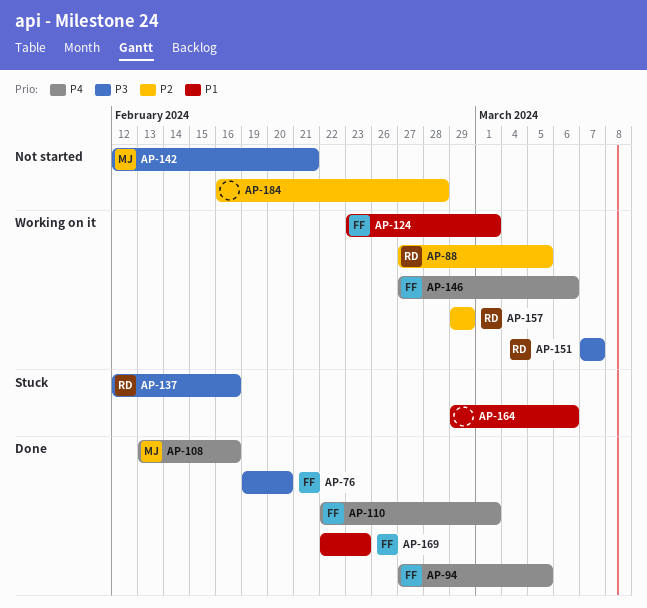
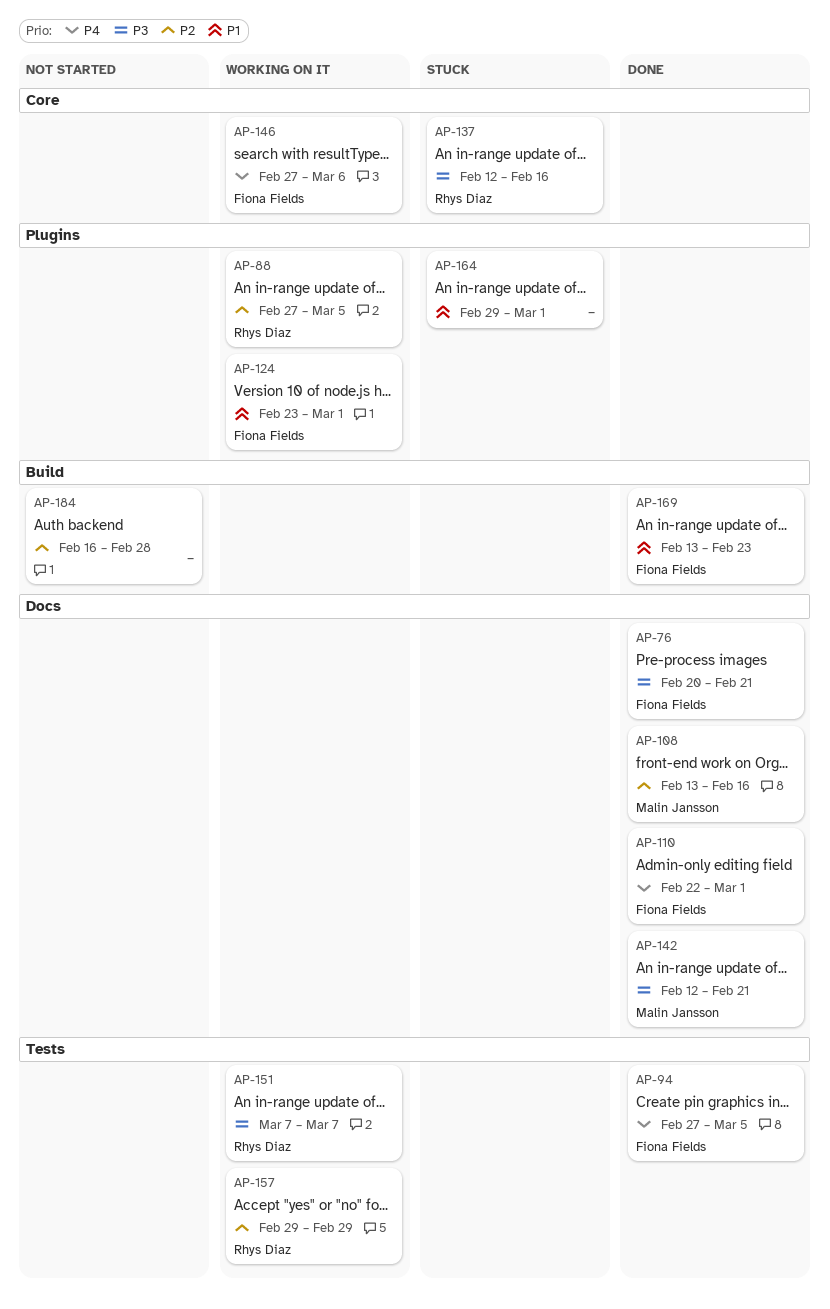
AP-76, start: Feb 19 -> Feb 20
AP-76, due: Feb 20 -> Feb 21
AP-108, priority: P4 -> P2
AP-142, status: Not started -> Done
AP-164, due: Mar 6 -> Mar 1
AP-169, start: Feb 22 -> Feb 13

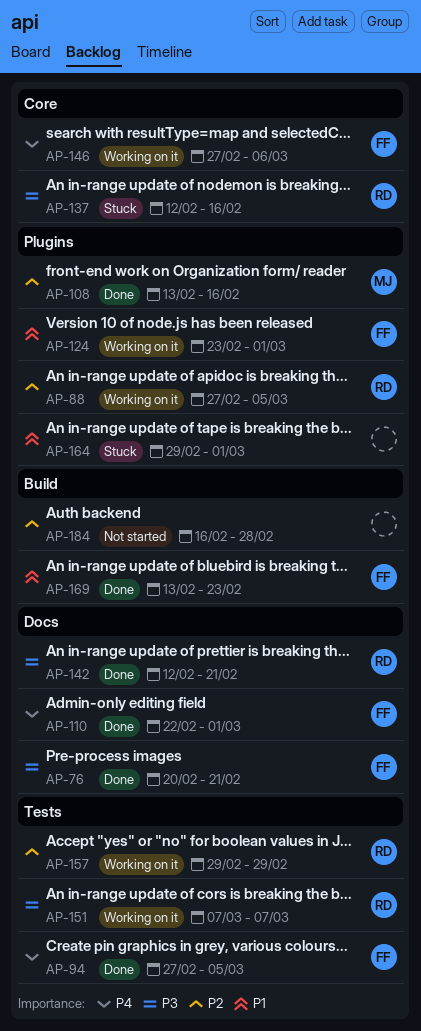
AP-108, label: Docs -> Plugins
AP-142, owner: Malin Jansson -> Rhys Diaz

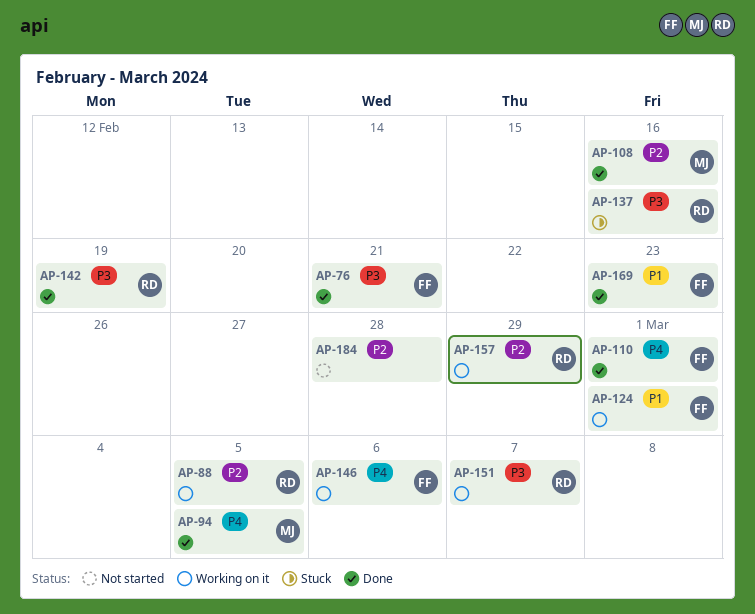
AP-94, owner: FF -> MJ
AP-142, due: Feb 21 -> Feb 19
AP-164: present -> none

